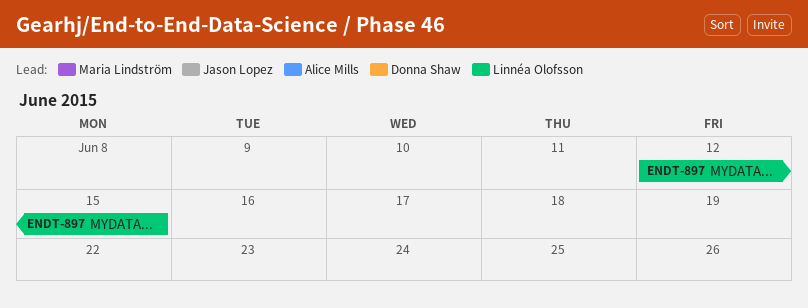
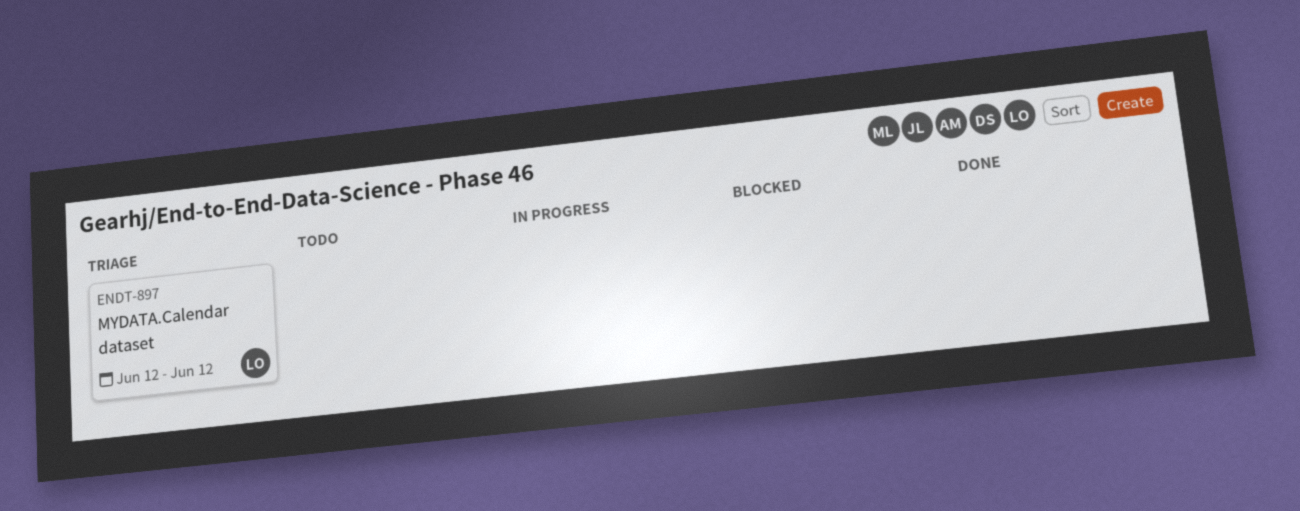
ENDT-897, due: Jun 15 -> Jun 12

